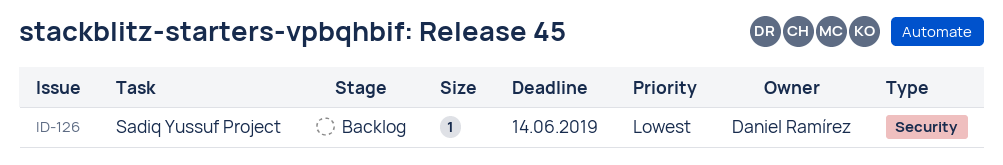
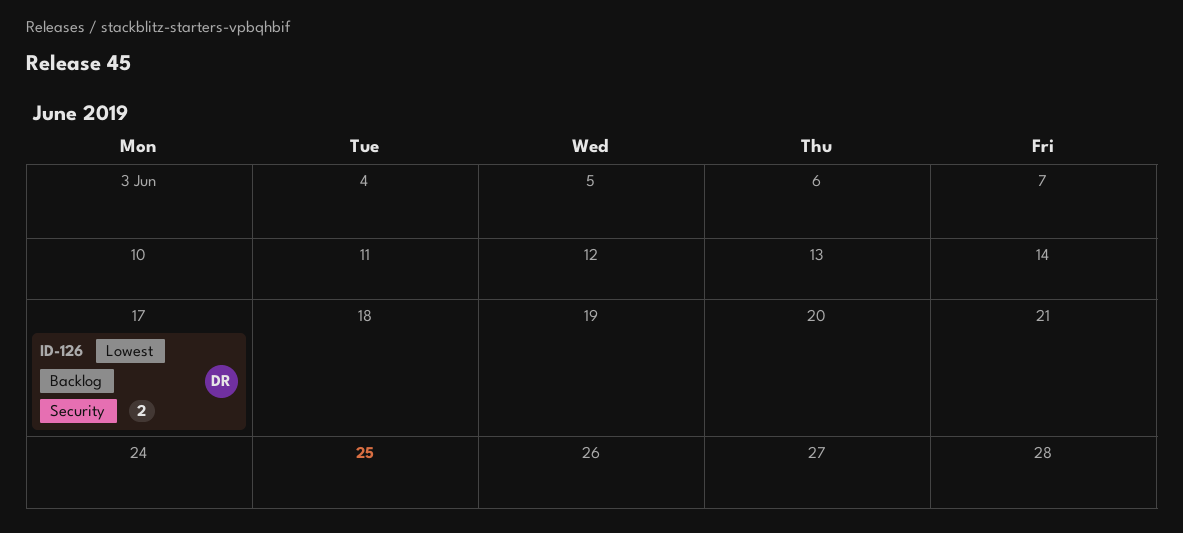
ID-126, estimate: 1 -> 2
ID-126, due: Jun 14 -> Jun 17

